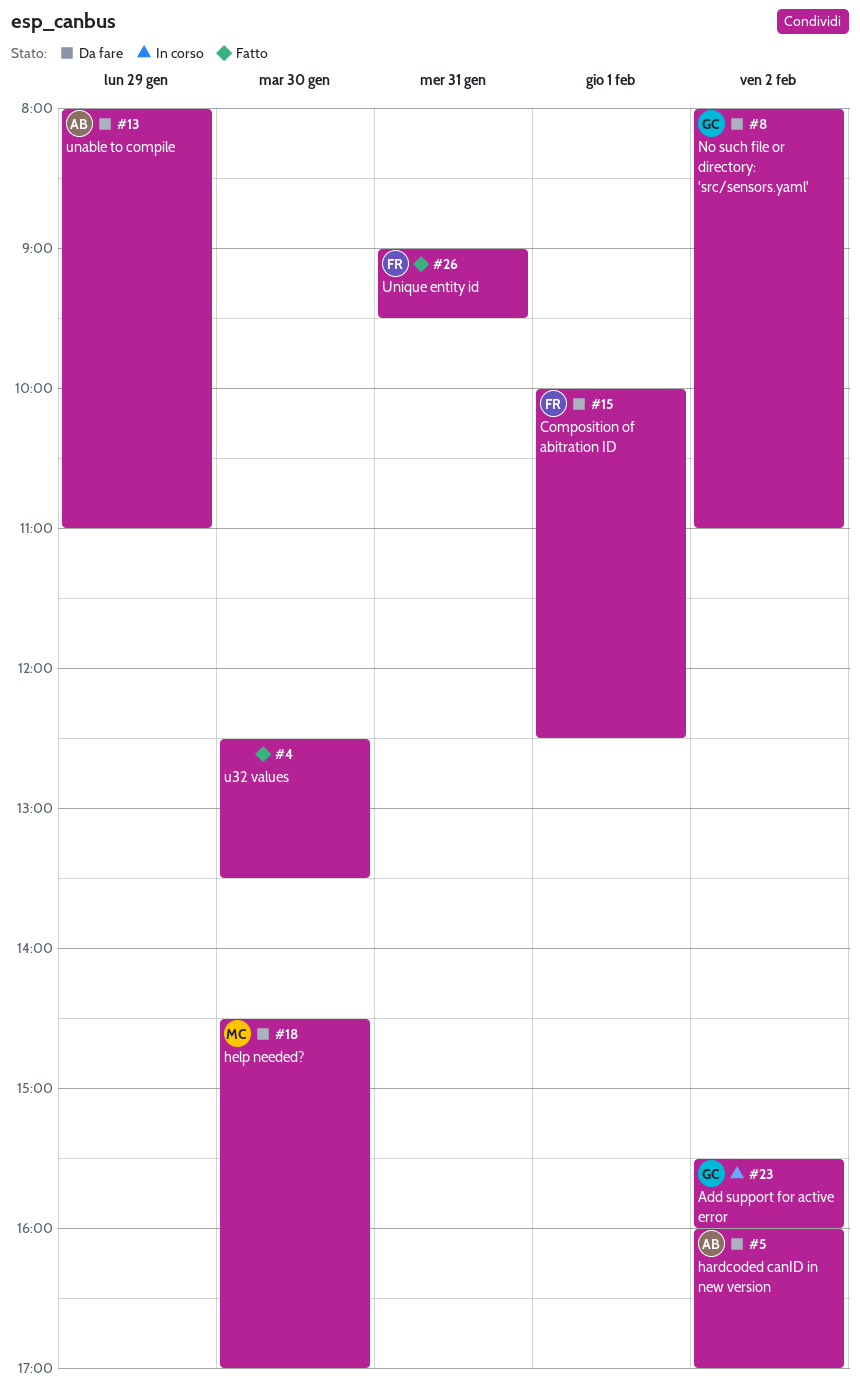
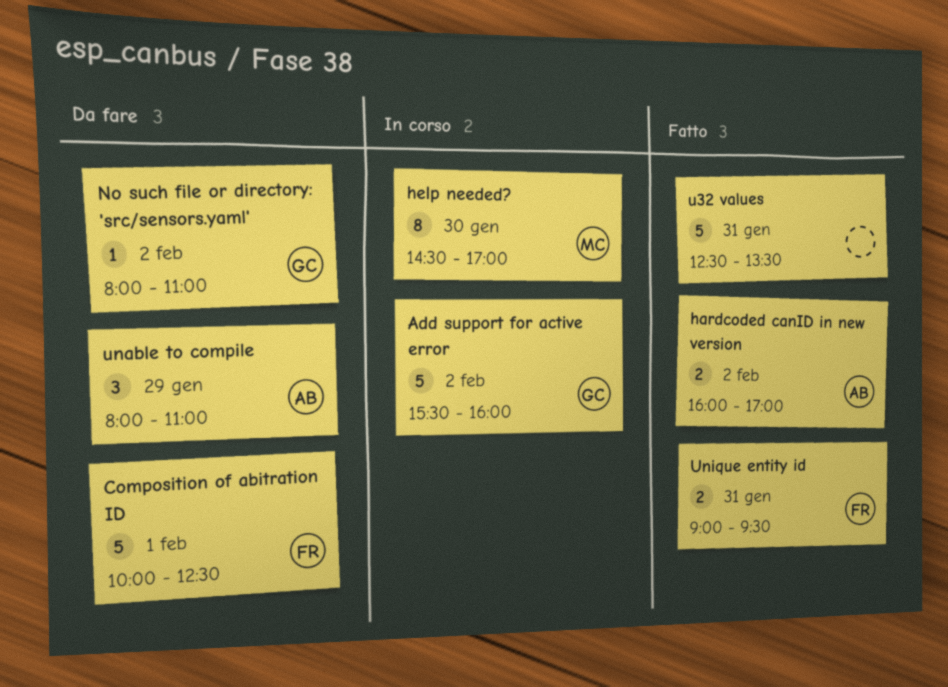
hardcoded canID in new version, status: Da fare -> Fatto
help needed?, status: Da fare -> In corso
u32 values, day: Jan 30 -> Jan 31

